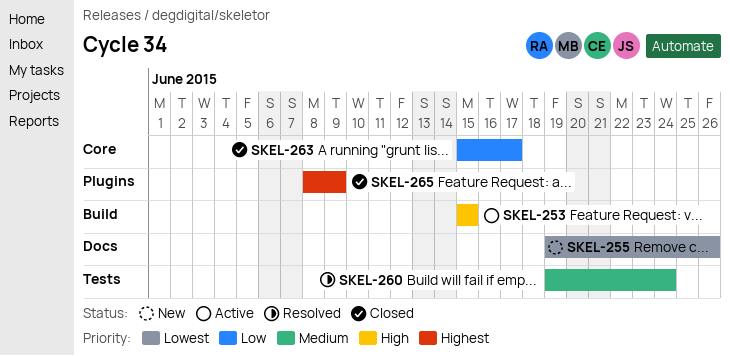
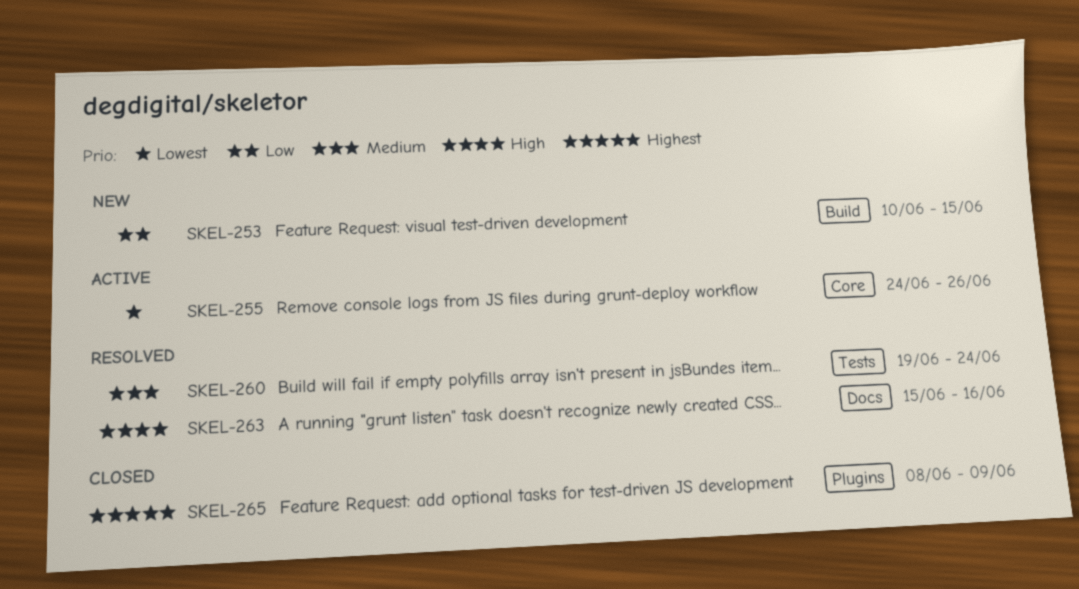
SKEL-253, status: Active -> New
SKEL-253, priority: High -> Low
SKEL-253, start: Jun 15 -> Jun 10
SKEL-255, status: New -> Active
SKEL-255, label: Docs -> Core
SKEL-255, start: Jun 19 -> Jun 24
SKEL-263, status: Closed -> Resolved
SKEL-263, priority: Low -> High
SKEL-263, label: Core -> Docs
SKEL-263, due: Jun 17 -> Jun 16

